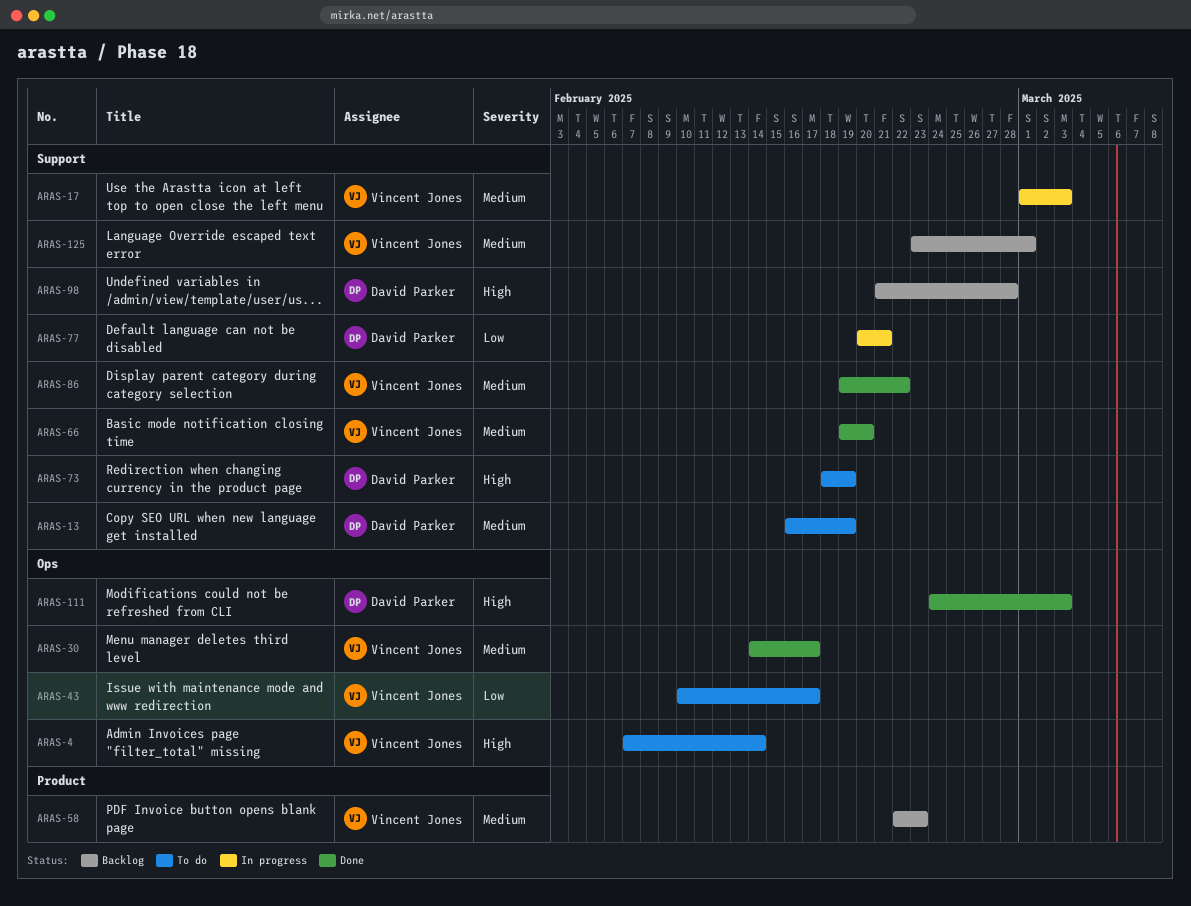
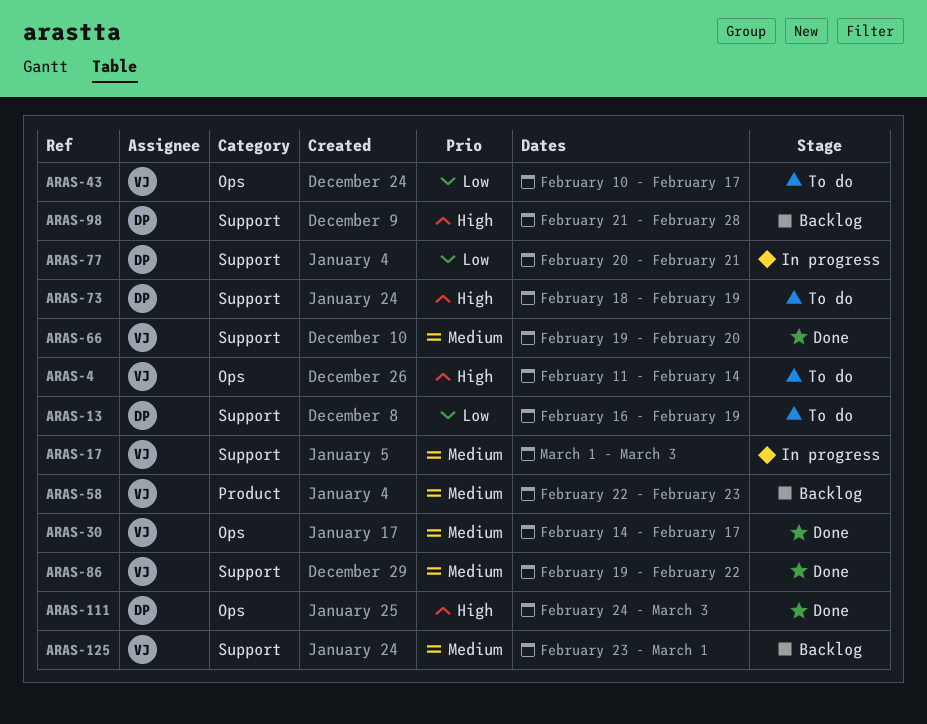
ARAS-4, start: Feb 7 -> Feb 11
ARAS-13, priority: Medium -> Low

